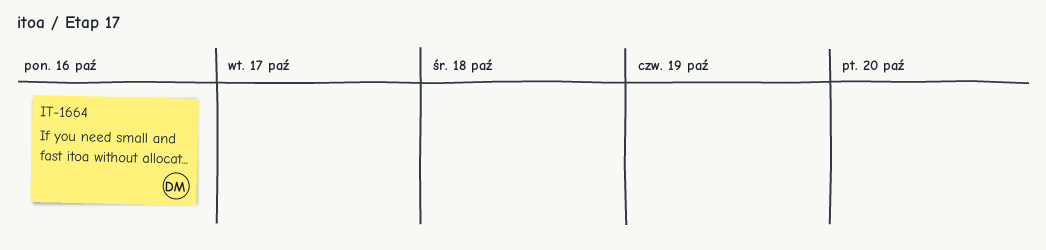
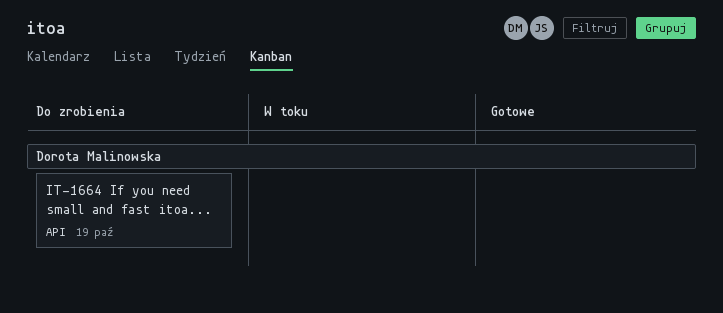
IT-1664, due: Oct 16 -> Oct 19

